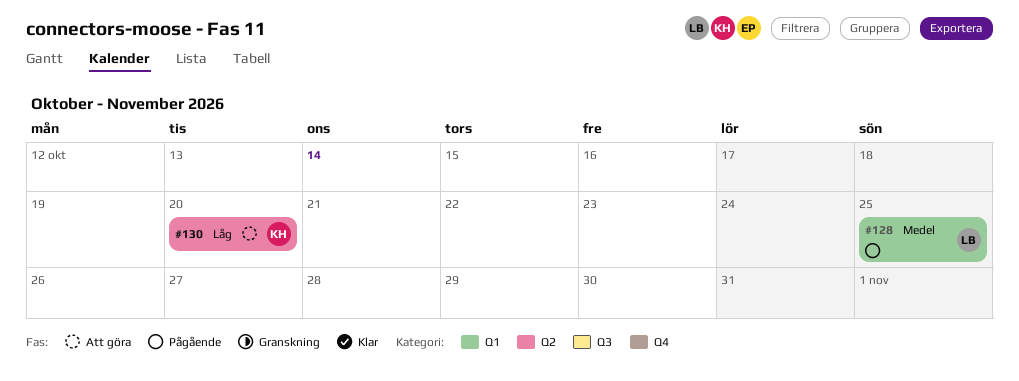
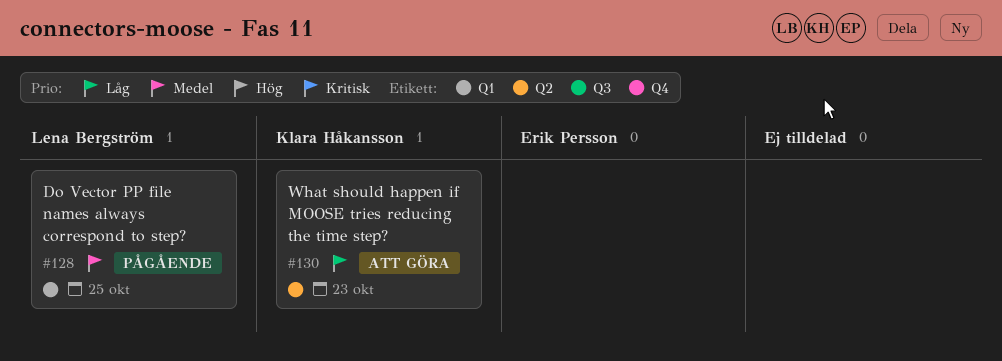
#130, due: Oct 20 -> Oct 23

